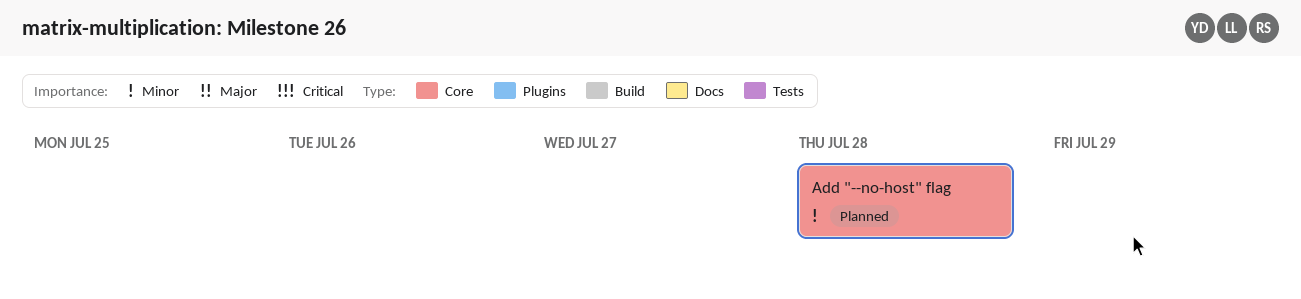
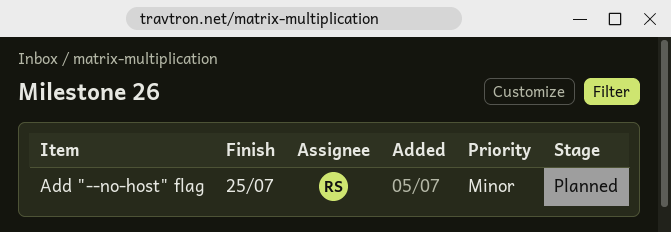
Add "--no-host" flag, due: Jul 28 -> Jul 25

